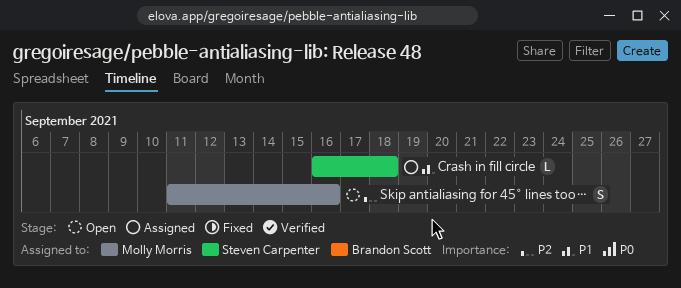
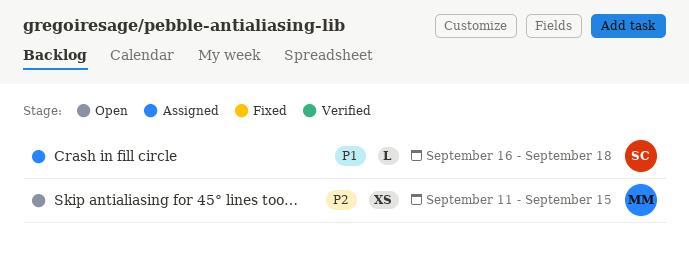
Skip antialiasing for 45° lines too…, estimate: S -> XS
Skip antialiasing for 45° lines too…, due: Sep 16 -> Sep 15

